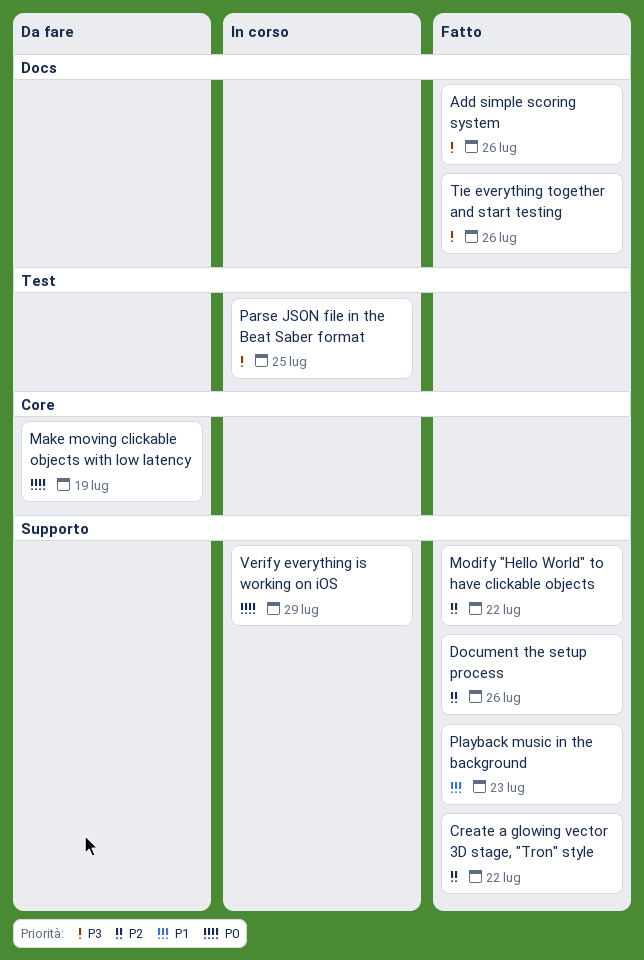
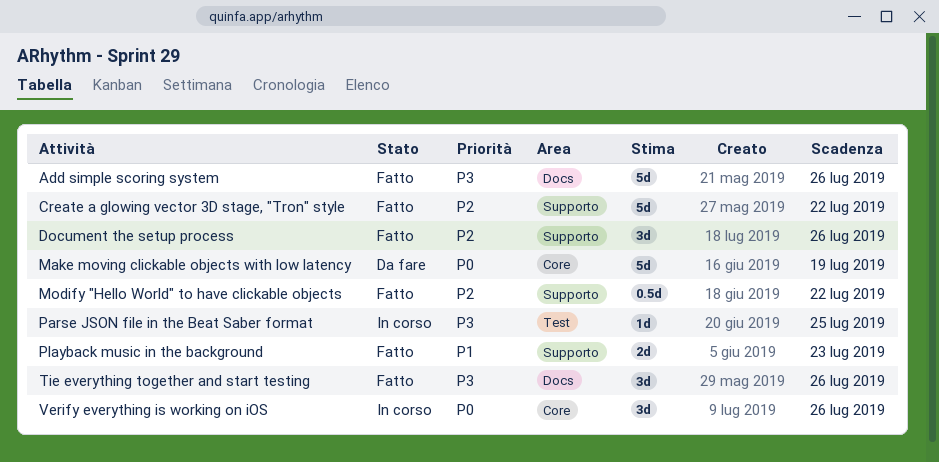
Verify everything is working on iOS, label: Supporto -> Core
Verify everything is working on iOS, due: Jul 29 -> Jul 26

